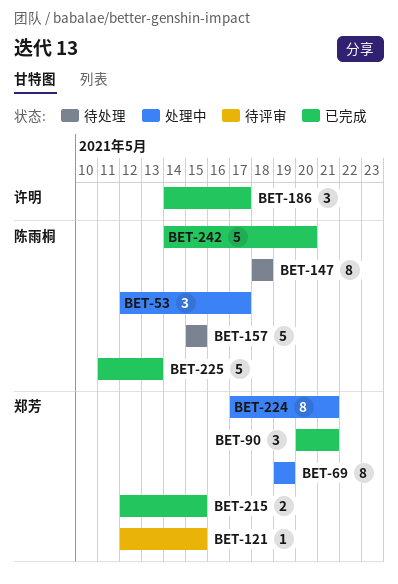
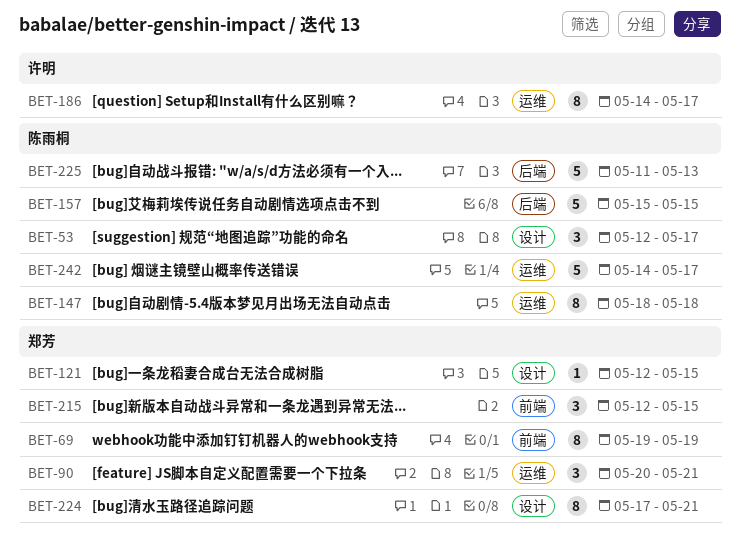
BET-186, estimate: 3 -> 8
BET-215, estimate: 2 -> 3
BET-242, due: May 20 -> May 17

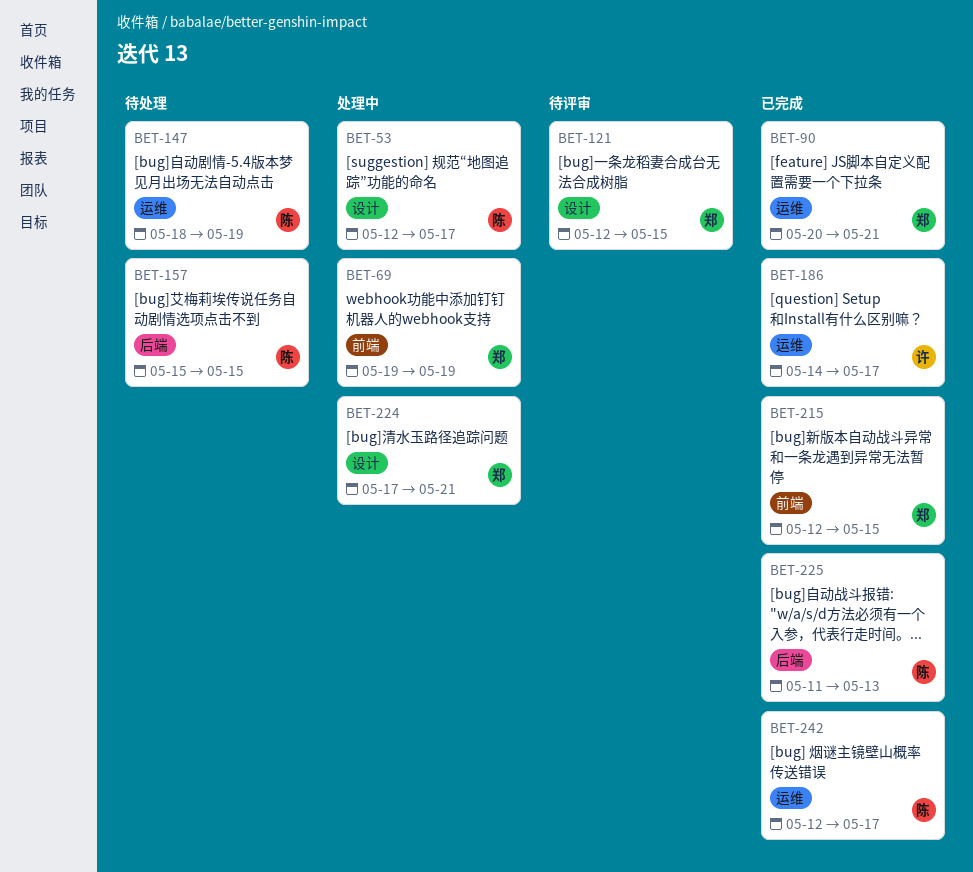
BET-147, due: May 18 -> May 19
BET-242, start: May 14 -> May 12

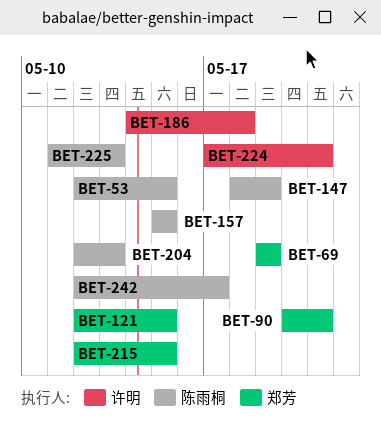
BET-53, due: May 17 -> May 15
BET-186, due: May 17 -> May 18
BET-204: none -> present
BET-224, owner: 郑芳 -> 许明

